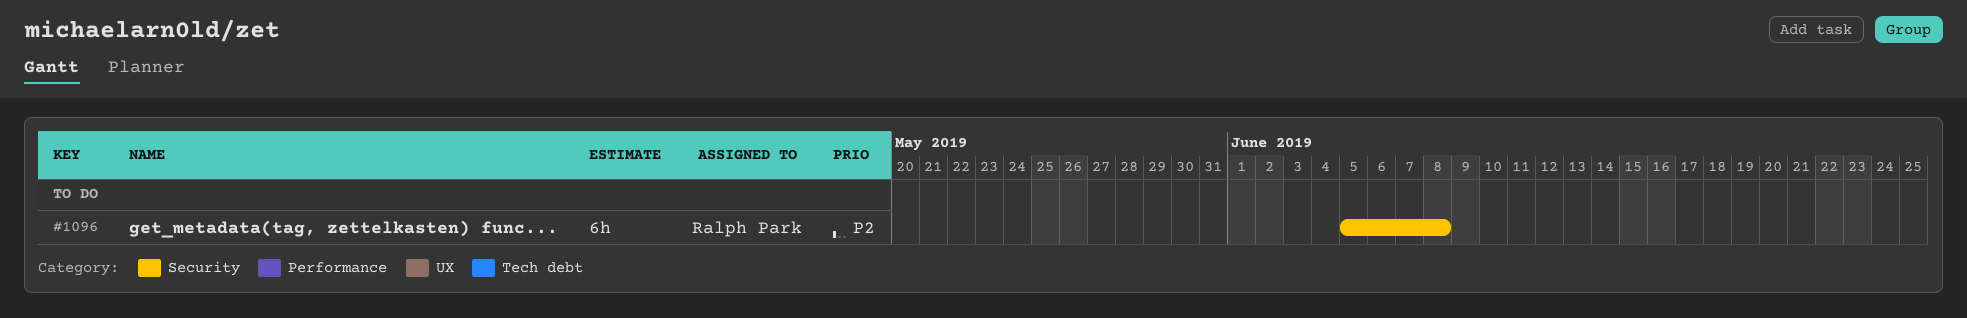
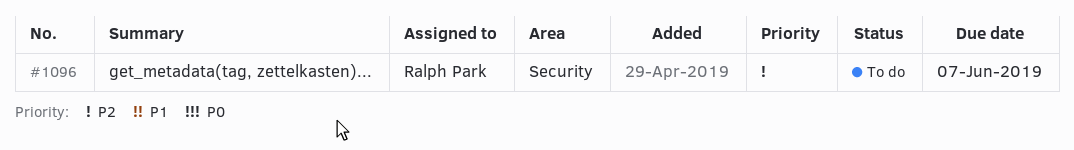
#1096, due: Jun 8 -> Jun 7

